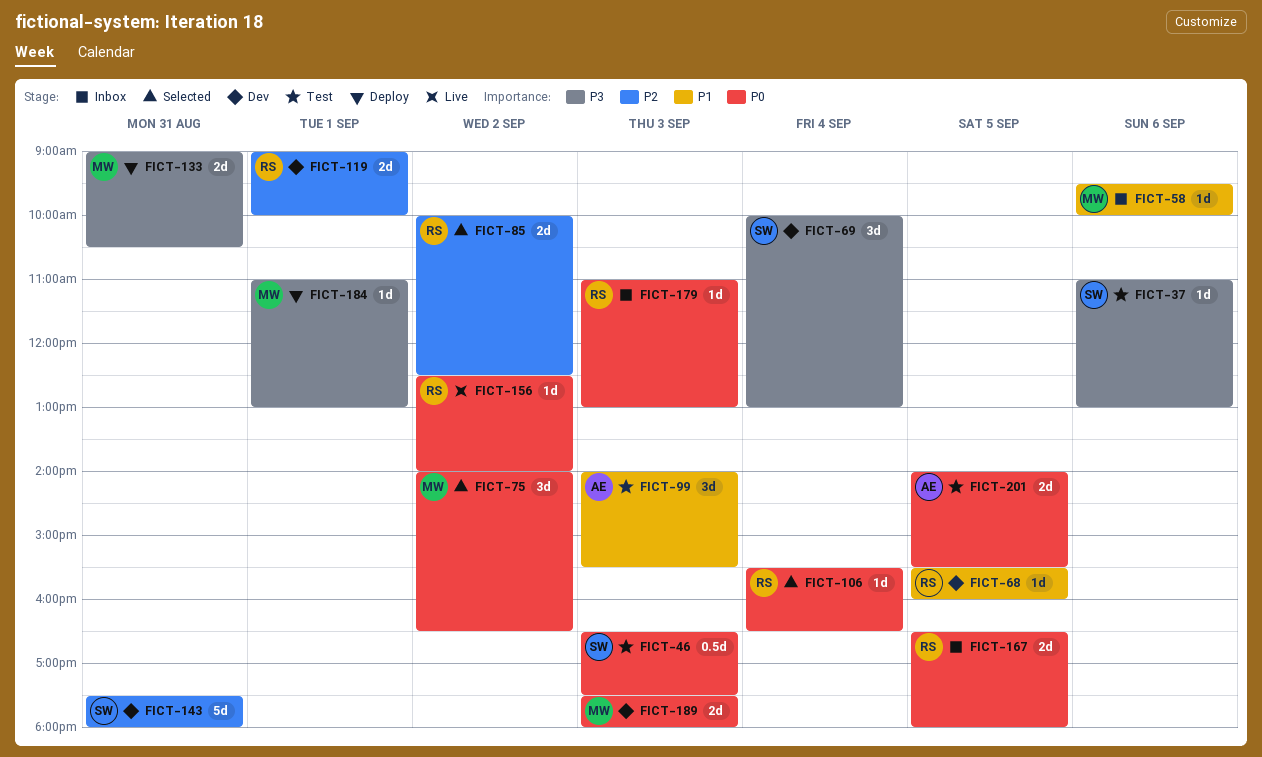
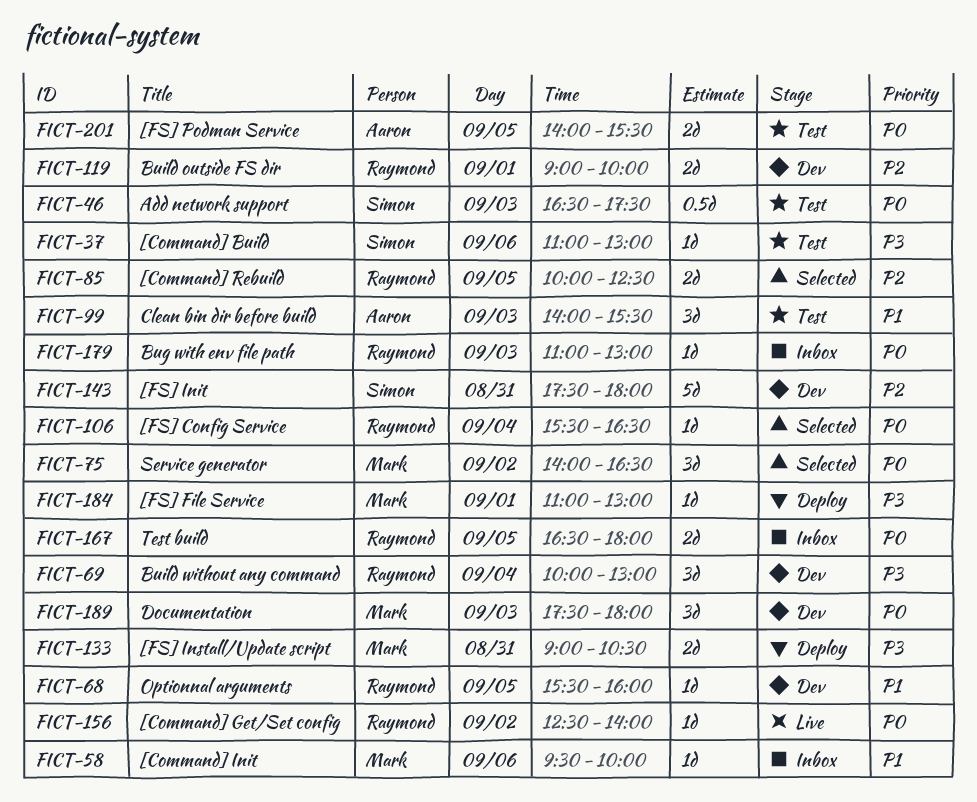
FICT-69, owner: Simon -> Raymond
FICT-85, day: Sep 2 -> Sep 5
FICT-189, estimate: 2d -> 3d

